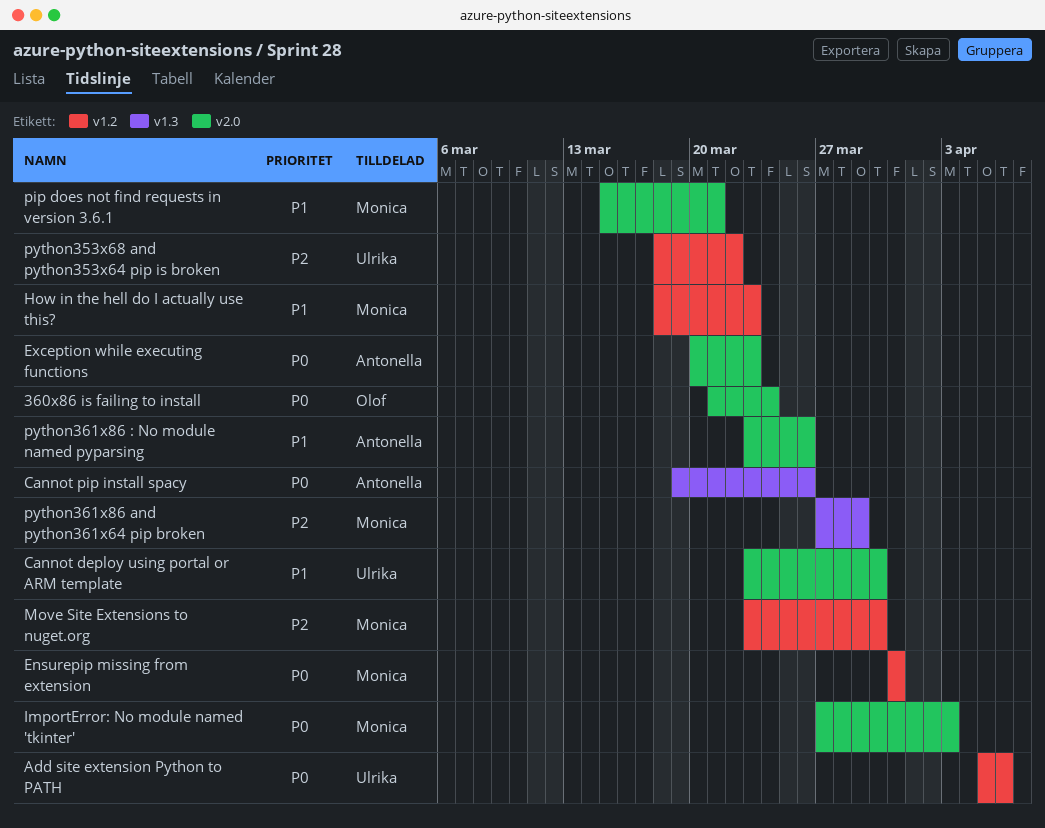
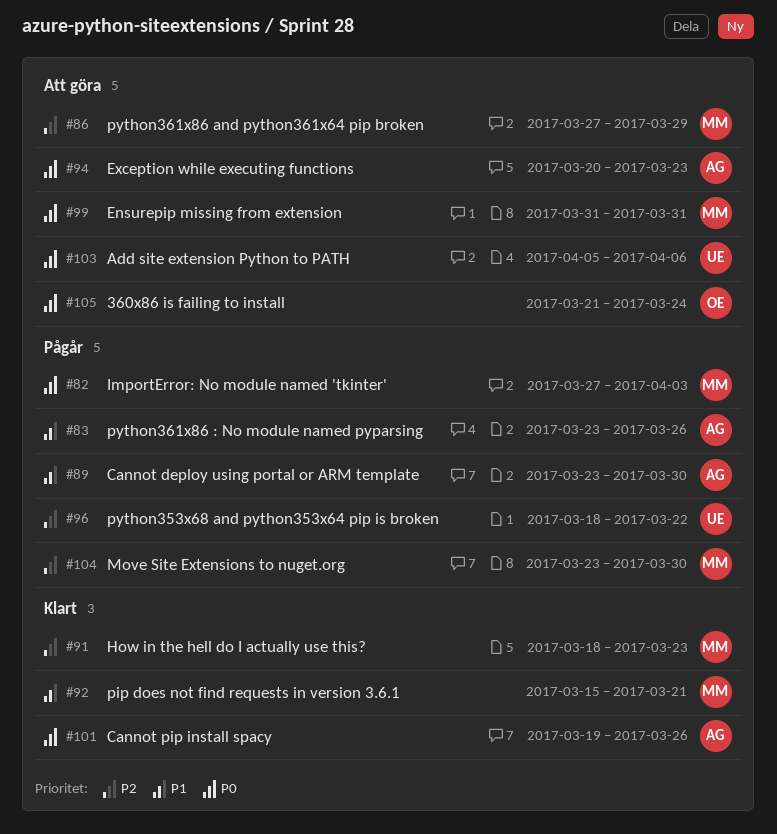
Cannot deploy using portal or ARM template, owner: Ulrika -> Antonella
How in the hell do I actually use this?, priority: P1 -> P2

